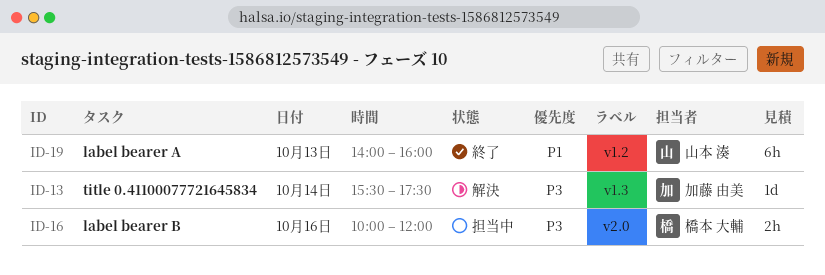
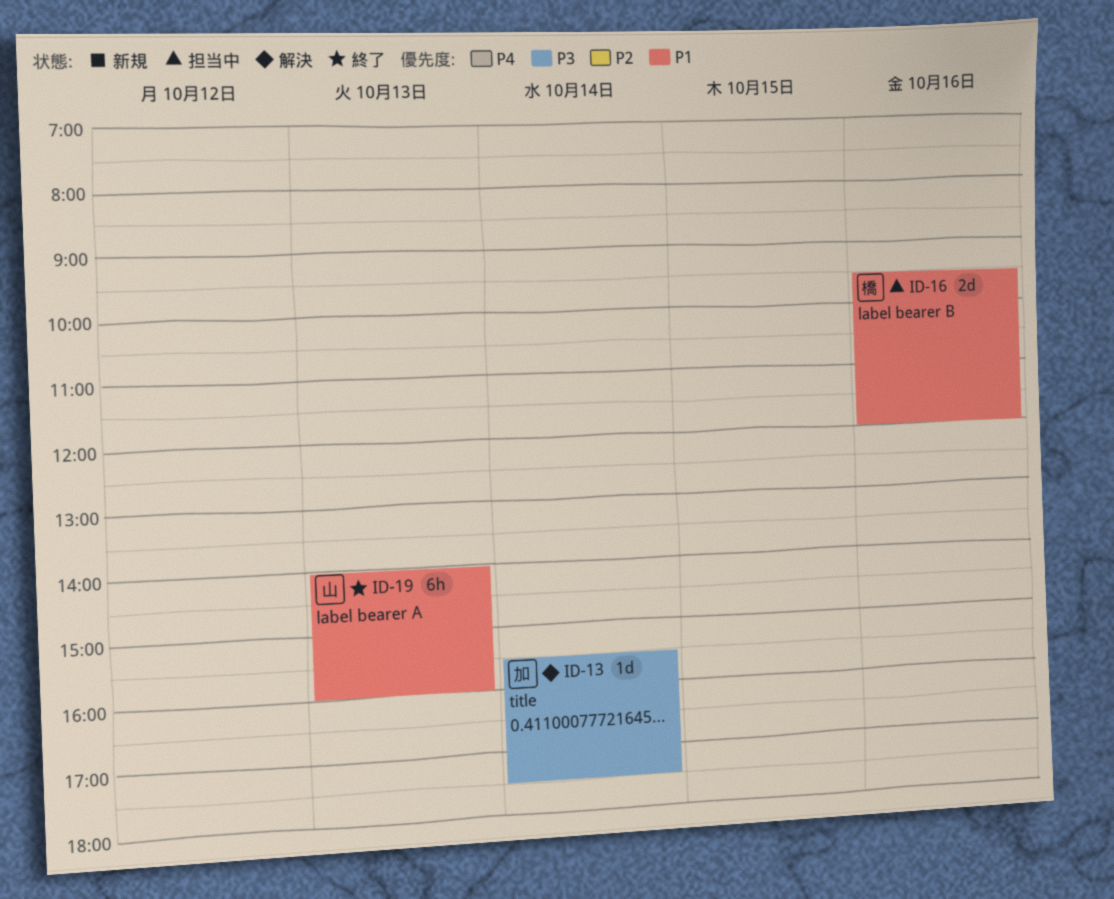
ID-16, priority: P3 -> P1
ID-16, estimate: 2h -> 2d
ID-16, begins: 10:00 -> 09:30

